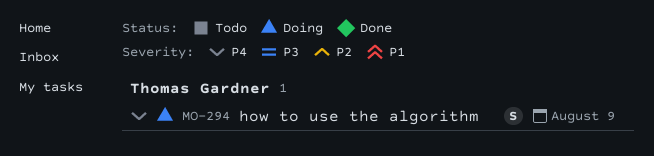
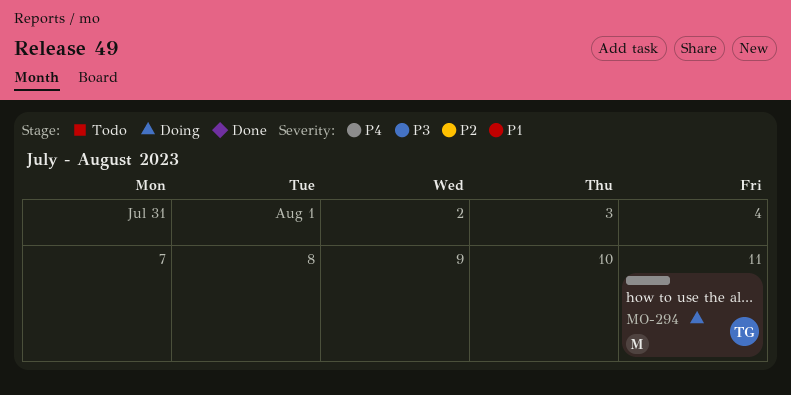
MO-294, estimate: S -> M
MO-294, due: Aug 9 -> Aug 11

